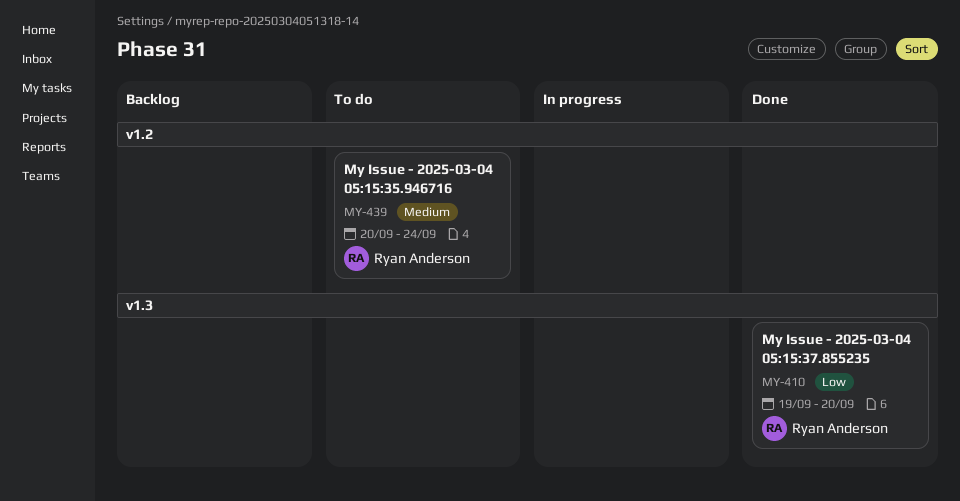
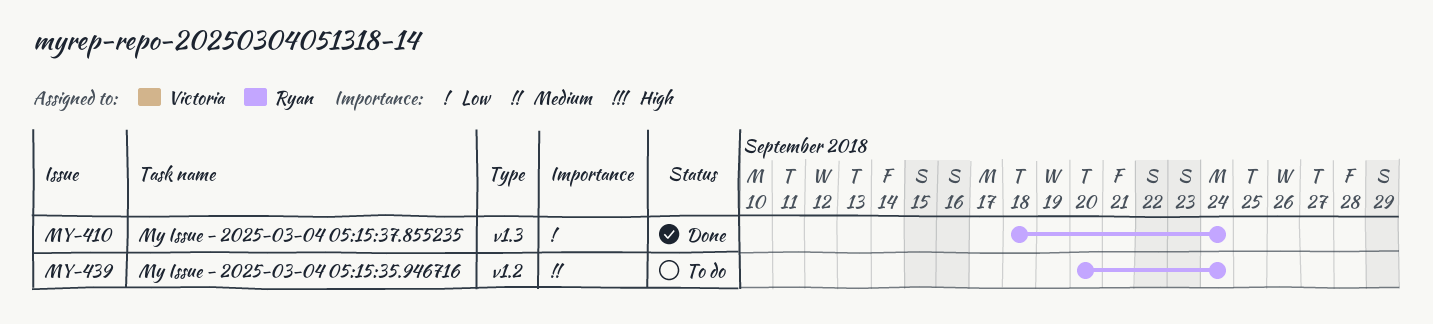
MY-410, start: Sep 19 -> Sep 18
MY-410, due: Sep 20 -> Sep 24

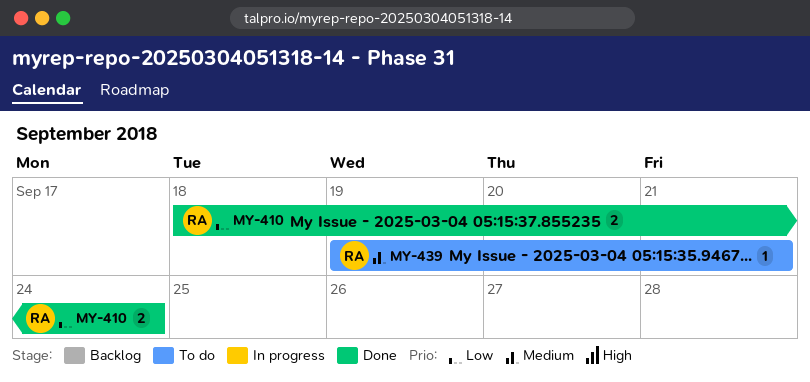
MY-439, start: Sep 20 -> Sep 19
MY-439, due: Sep 24 -> Sep 21

